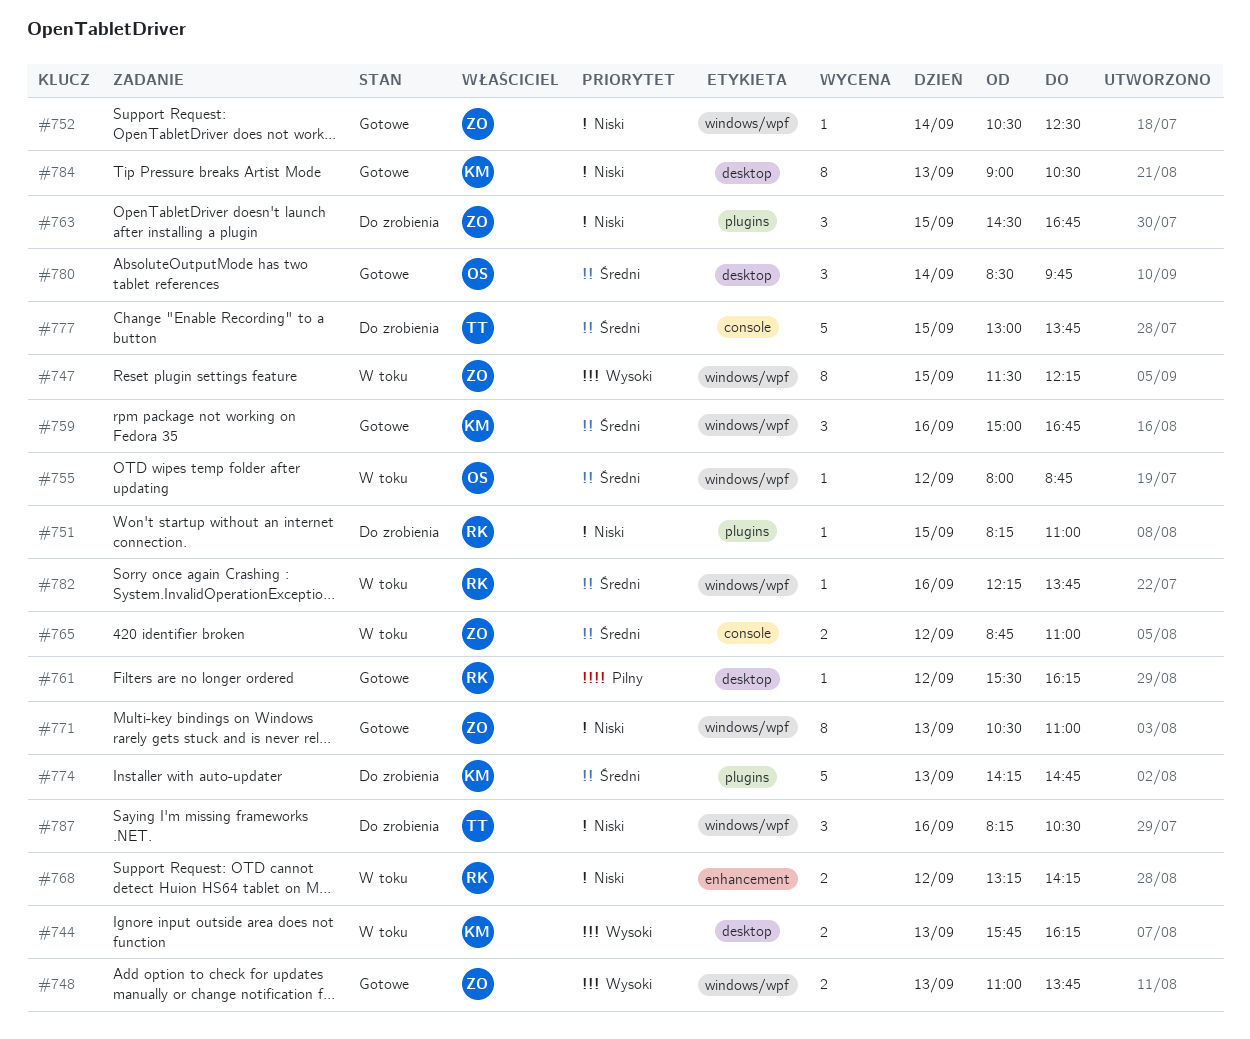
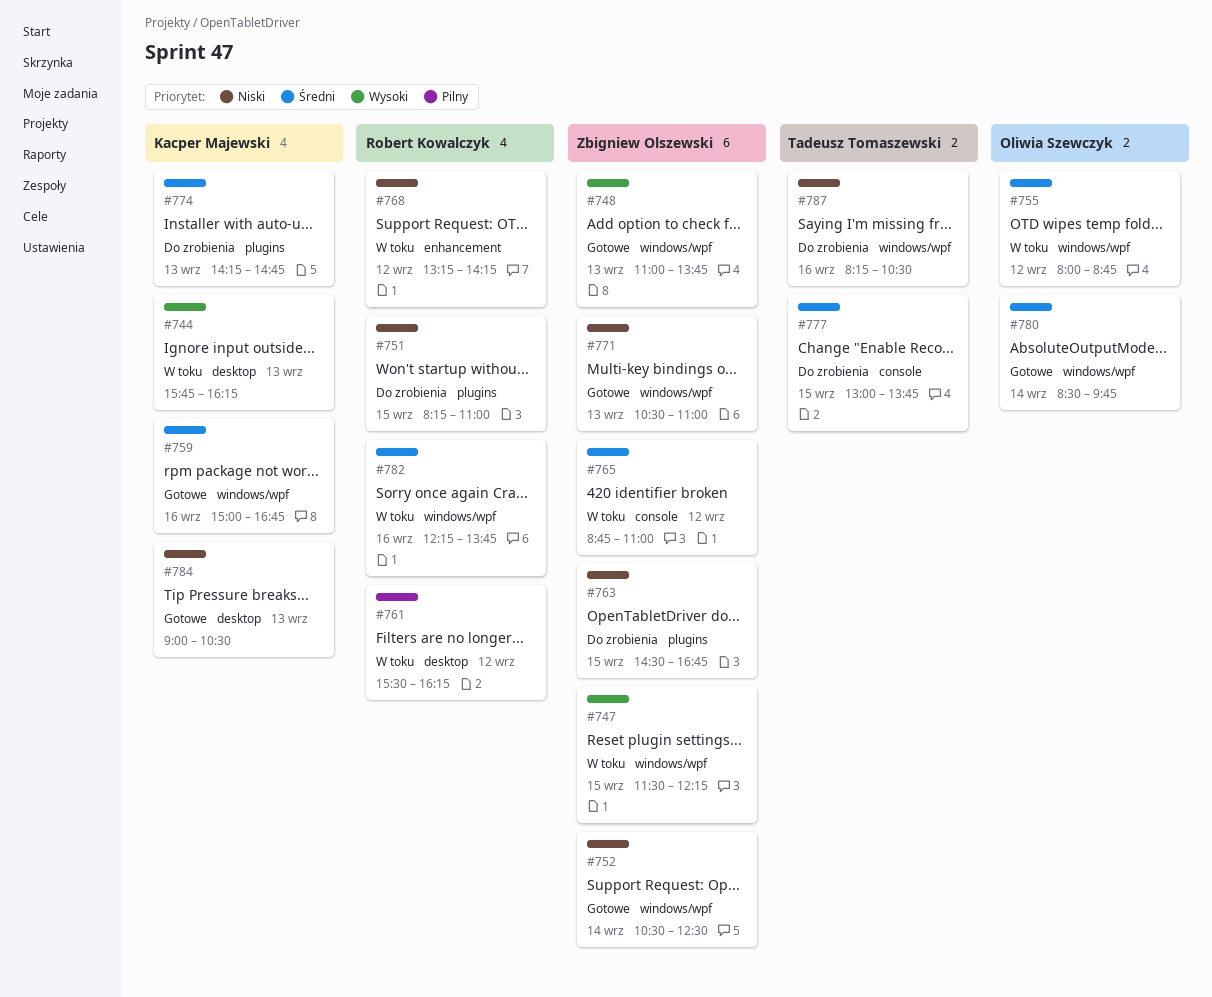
#761, status: Gotowe -> W toku
#780, label: desktop -> windows/wpf

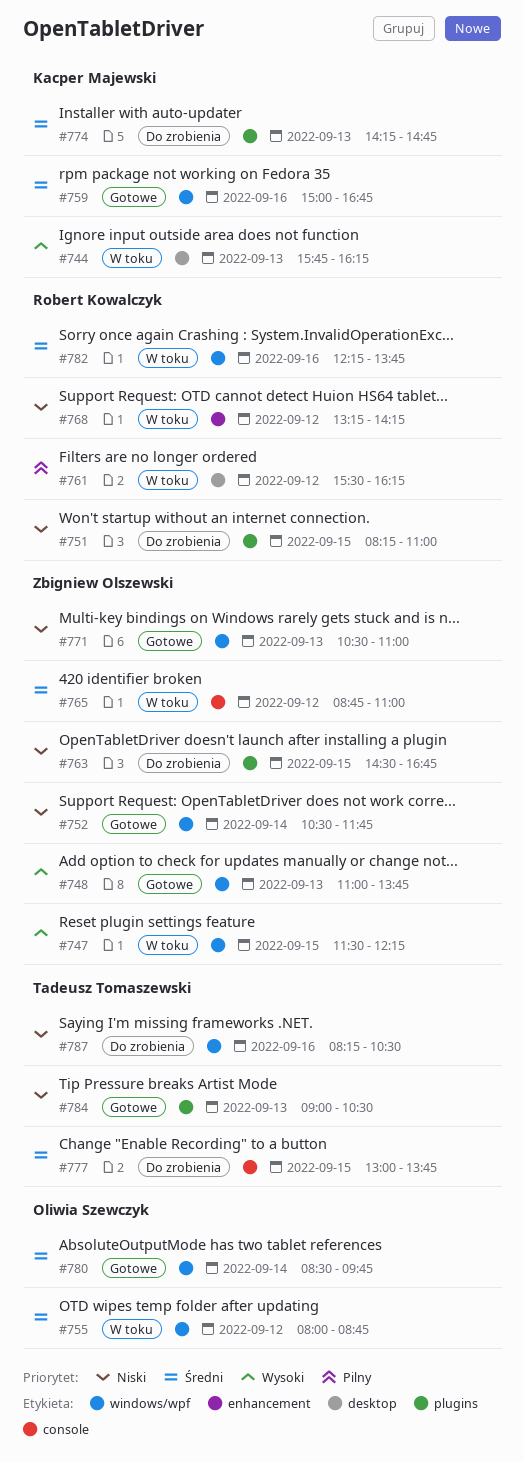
#752, ends: 12:30 -> 11:45
#784, owner: Kacper Majewski -> Tadeusz Tomaszewski
#784, label: desktop -> plugins

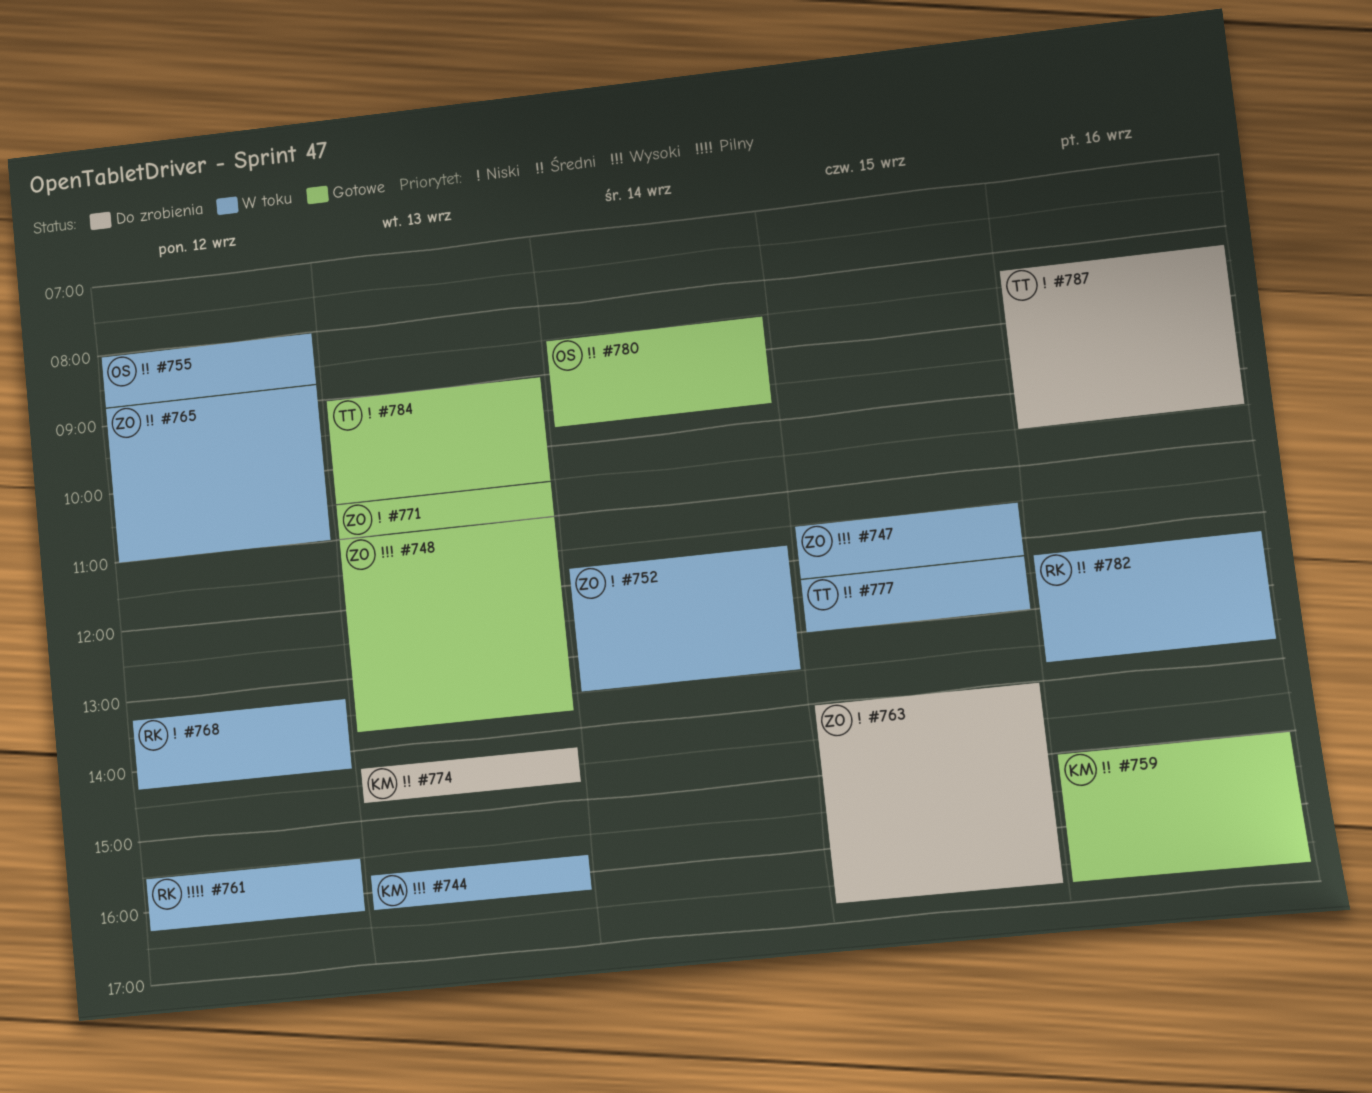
#751: present -> none
#752, status: Gotowe -> W toku
#752, begins: 10:30 -> 11:45
#752, ends: 11:45 -> 13:30
#763, begins: 14:30 -> 14:00
#777, status: Do zrobienia -> W toku
#777, begins: 13:00 -> 12:15
#777, ends: 13:45 -> 13:00

